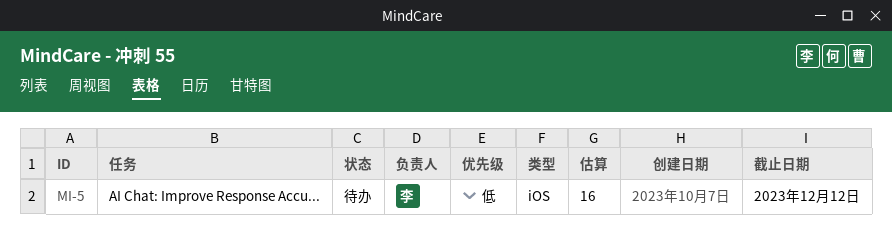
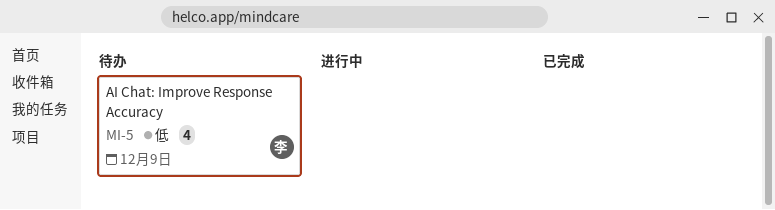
MI-5, estimate: 16 -> 4
MI-5, due: Dec 12 -> Dec 9

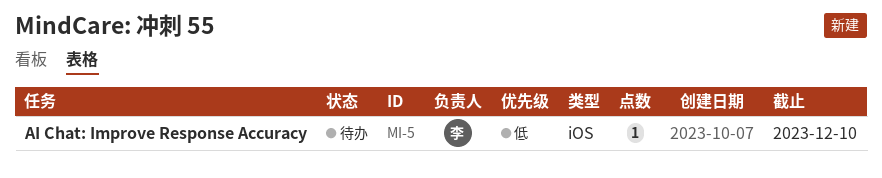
MI-5, estimate: 4 -> 1
MI-5, due: Dec 9 -> Dec 10

